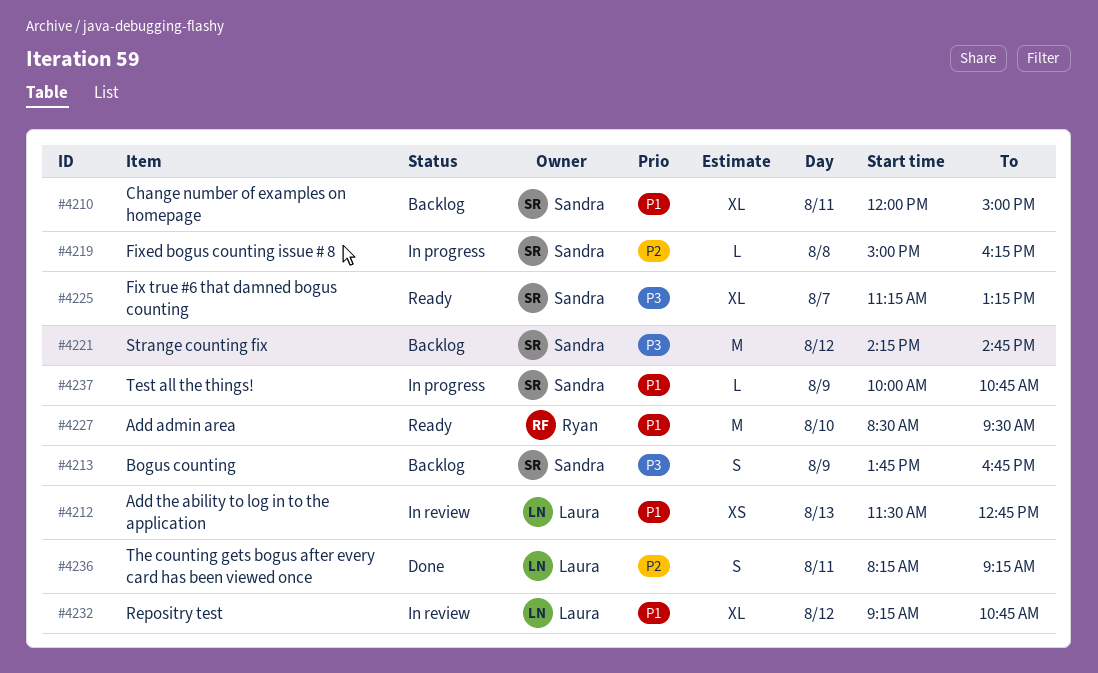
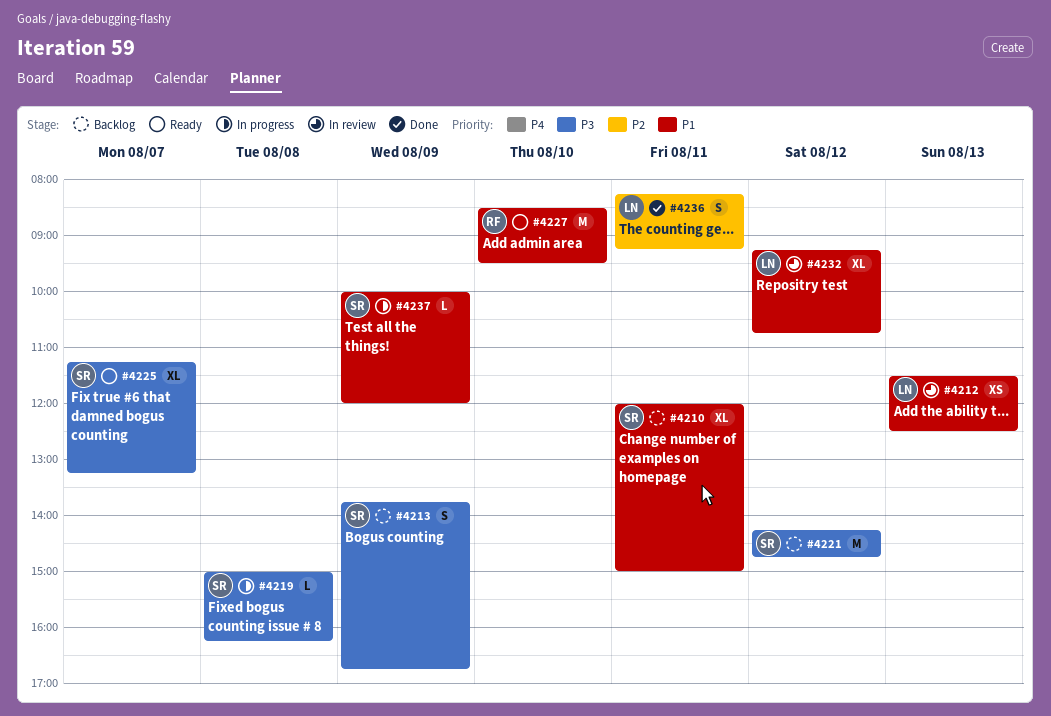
#4212, ends: 12:45 -> 12:30
#4219, priority: P2 -> P3
#4237, ends: 10:45 -> 12:00

